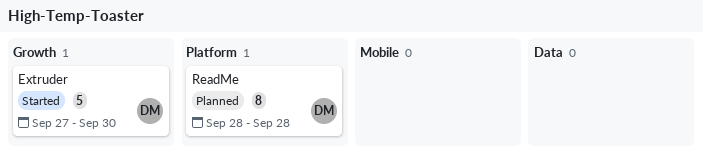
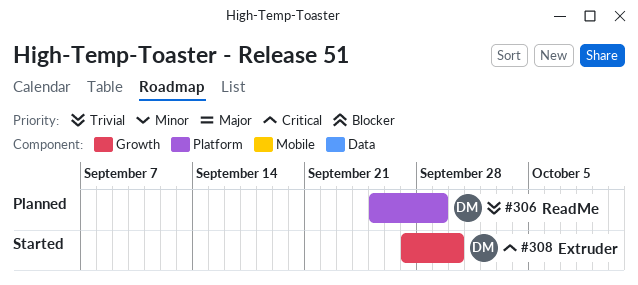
ReadMe, start: Sep 28 -> Sep 25
ReadMe, due: Sep 28 -> Sep 29

